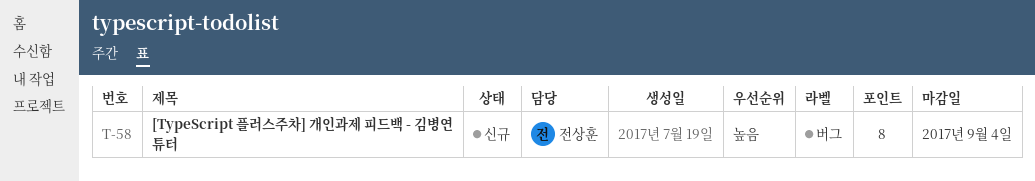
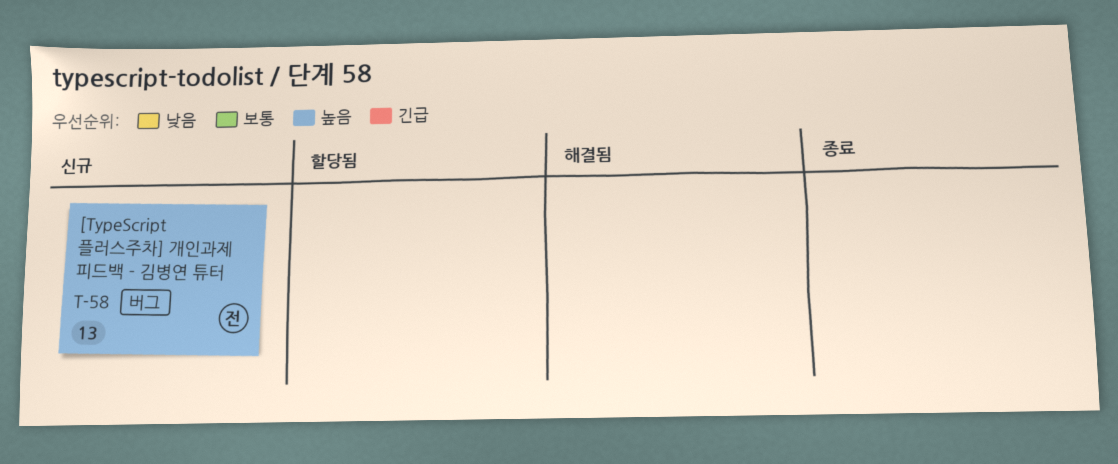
T-58, estimate: 8 -> 13

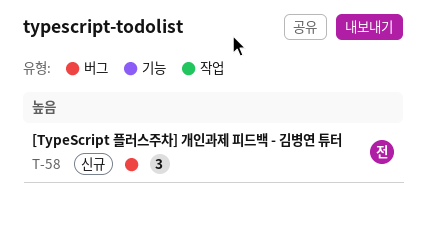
T-58, estimate: 13 -> 3

